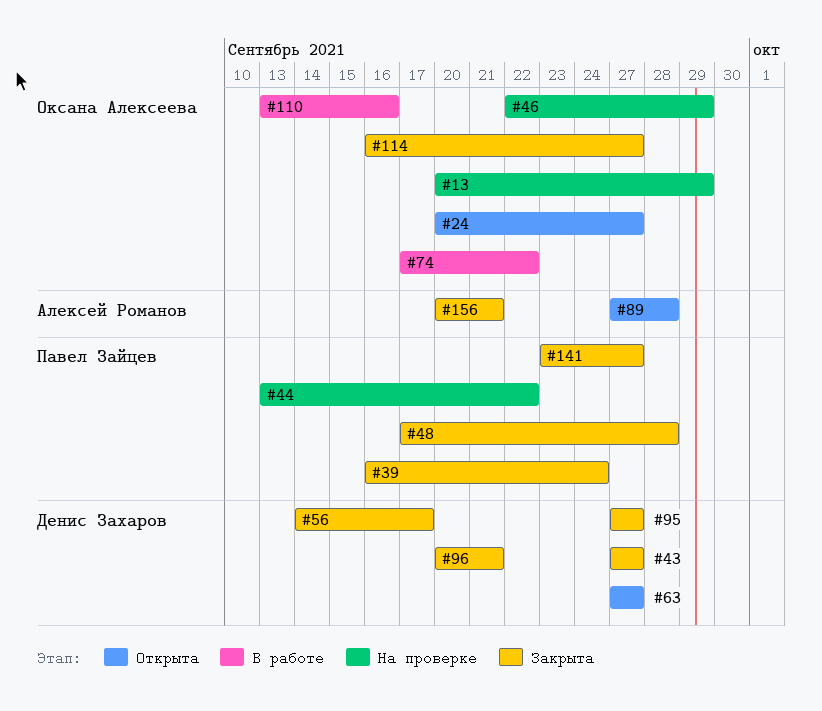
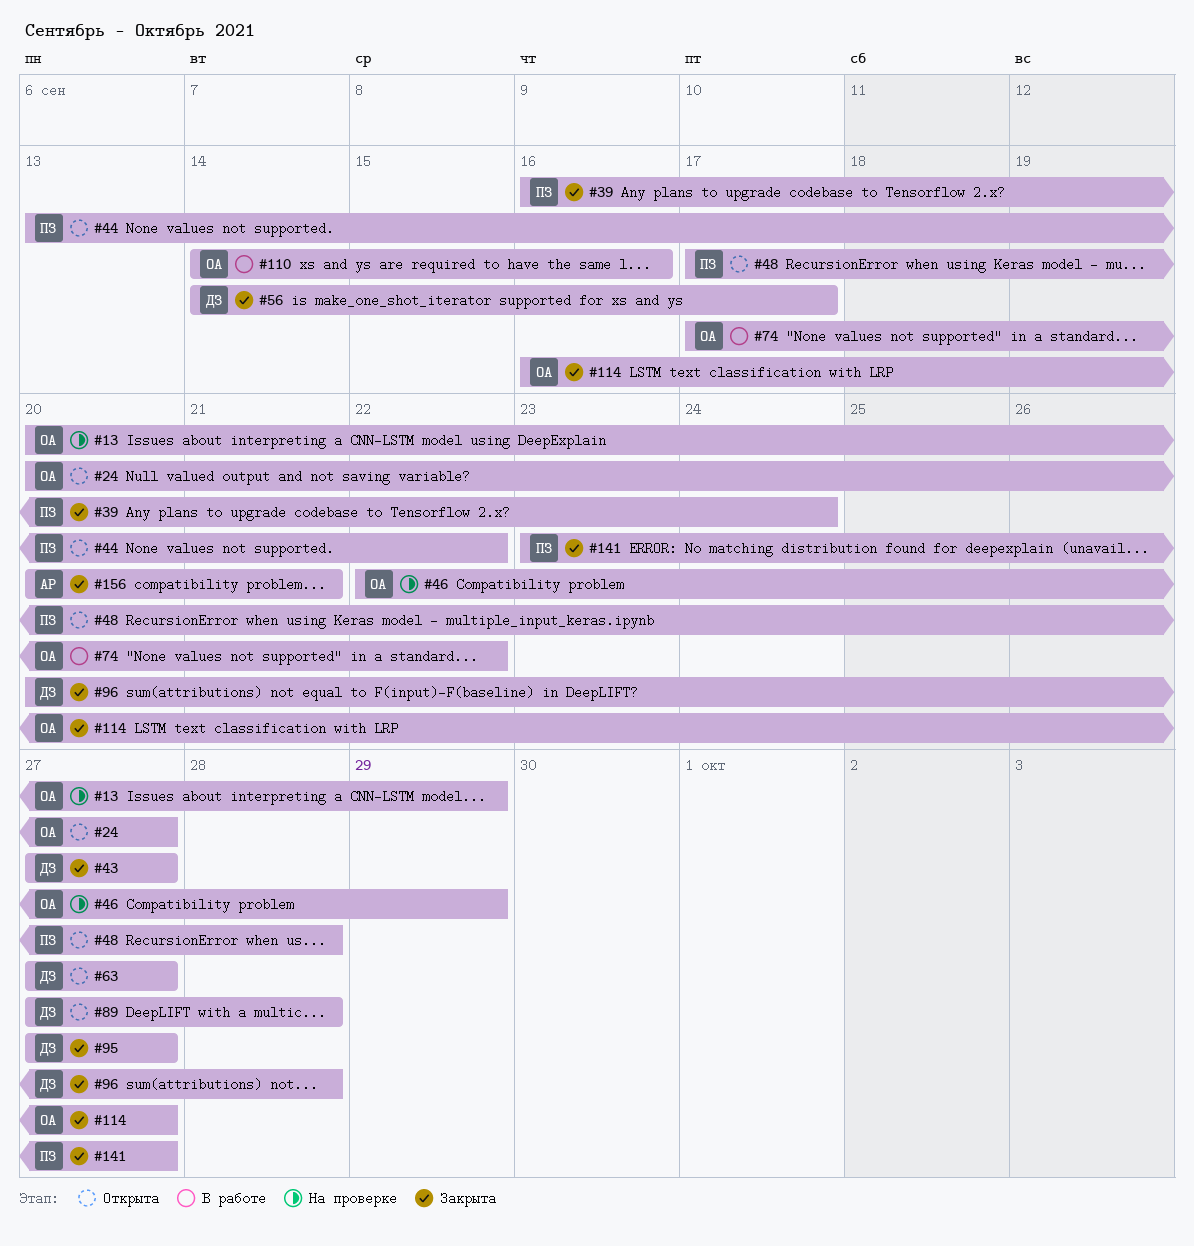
#44, status: На проверке -> Открыта
#48, status: Закрыта -> Открыта
#89, owner: Алексей Романов -> Денис Захаров
#96, due: Sep 21 -> Sep 28
#110, start: Sep 13 -> Sep 14

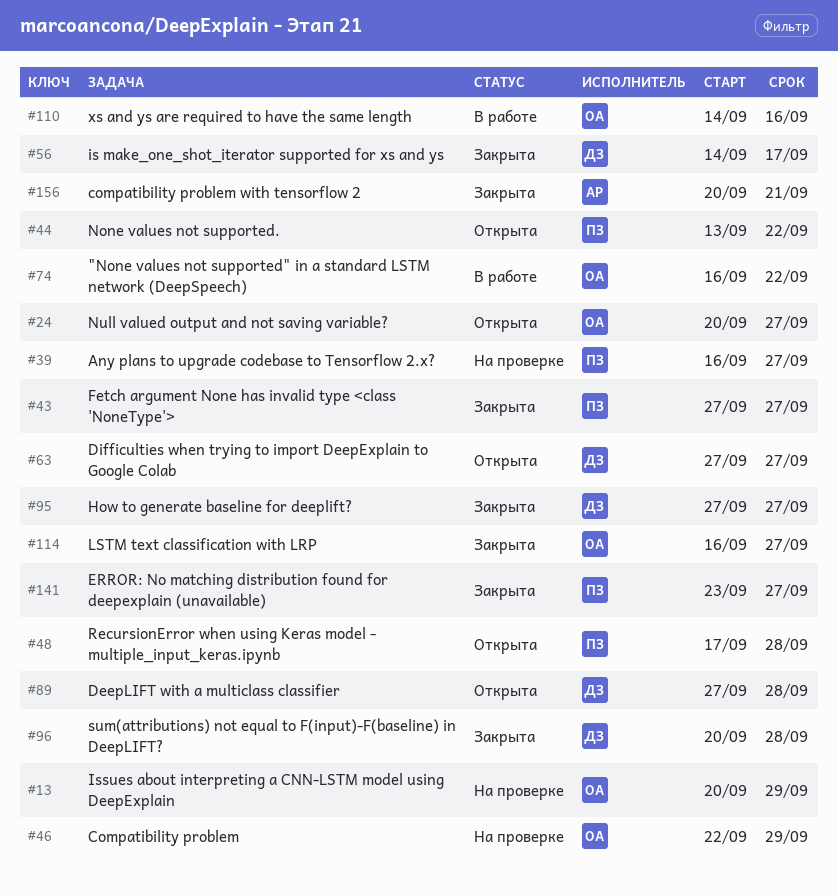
#39, status: Закрыта -> На проверке
#39, due: Sep 24 -> Sep 27
#43, owner: ДЗ -> ПЗ
#74, start: Sep 17 -> Sep 16

